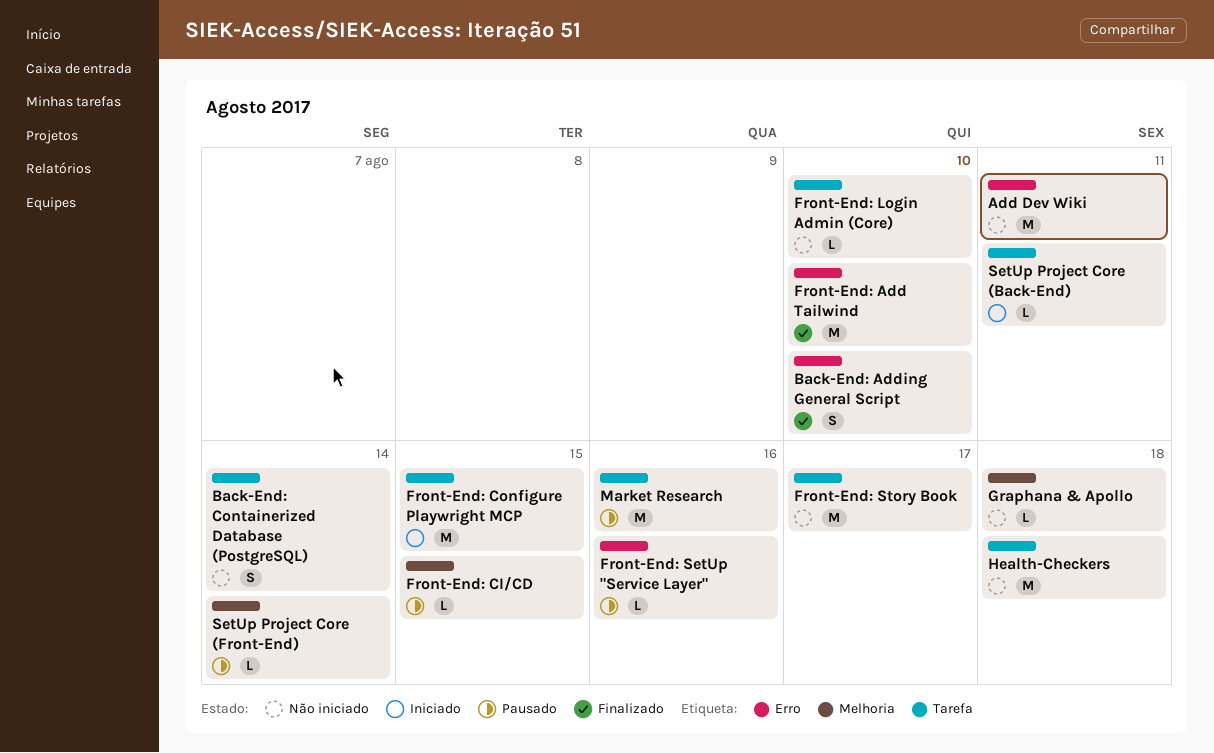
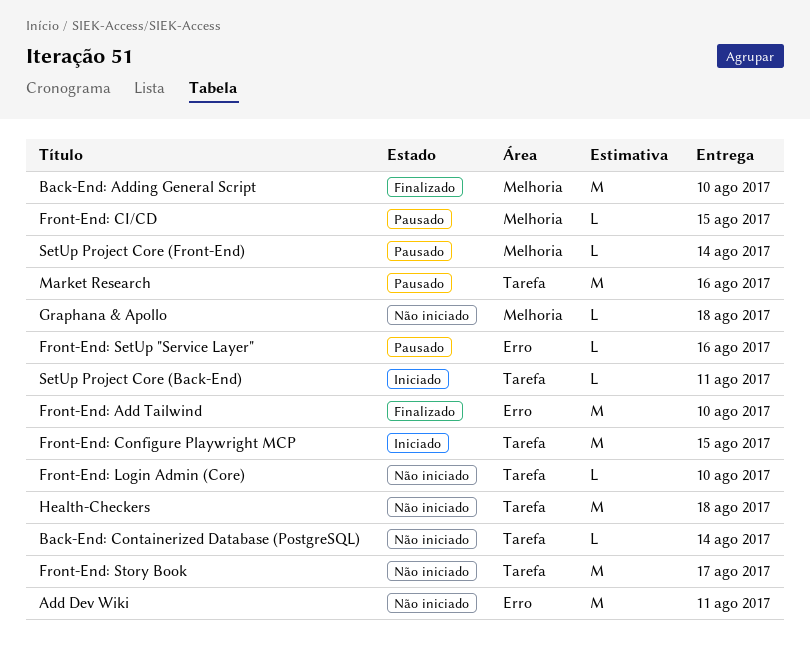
Back-End: Adding General Script, label: Erro -> Melhoria
Back-End: Adding General Script, estimate: S -> M
Back-End: Containerized Database (PostgreSQL), estimate: S -> L

